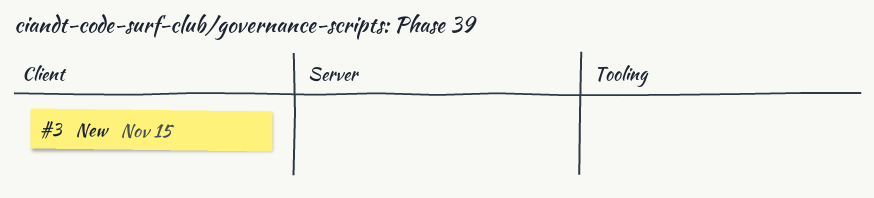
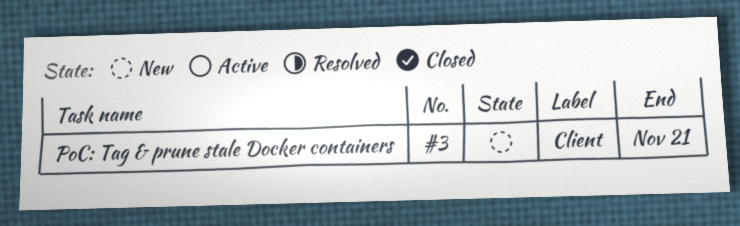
#3, due: Nov 15 -> Nov 21

